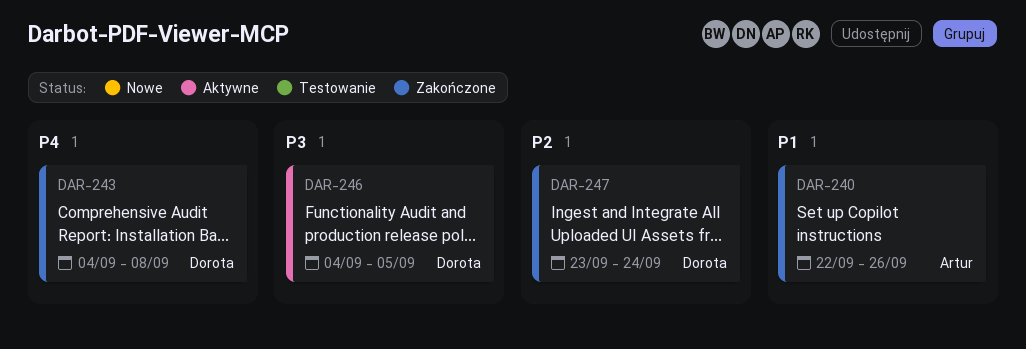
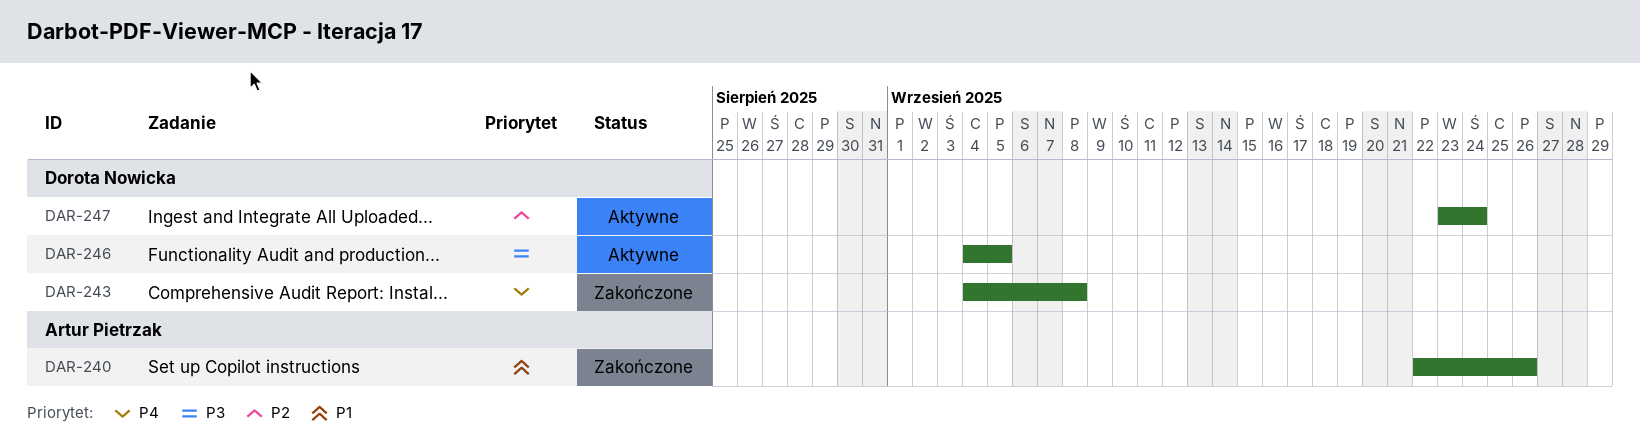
DAR-247, status: Zakończone -> Aktywne

